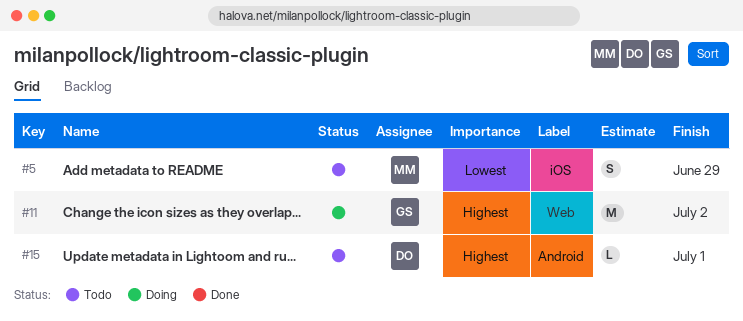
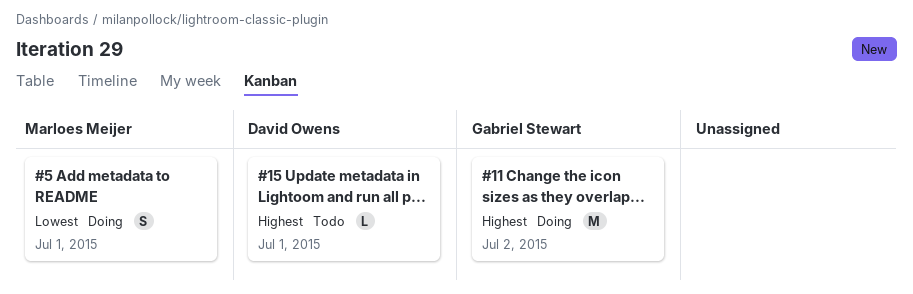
#5, status: Todo -> Doing
#5, due: Jun 29 -> Jul 1

